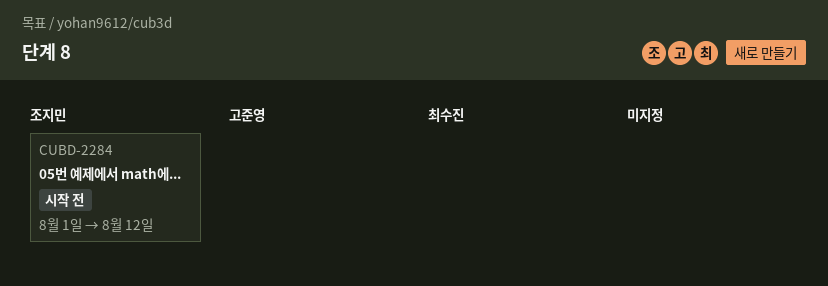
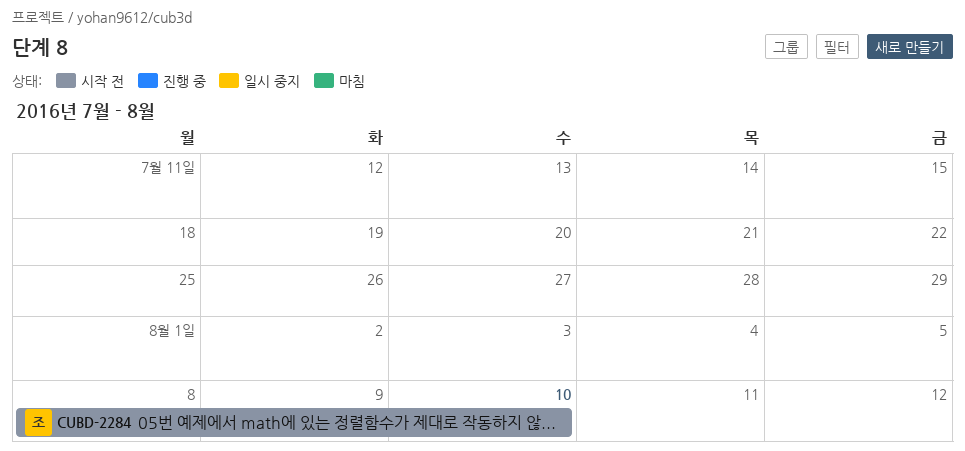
CUBD-2284, start: Aug 1 -> Aug 8
CUBD-2284, due: Aug 12 -> Aug 10

